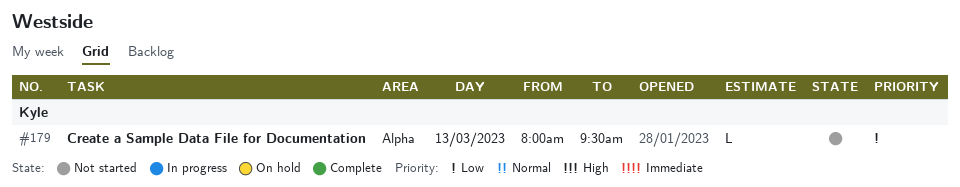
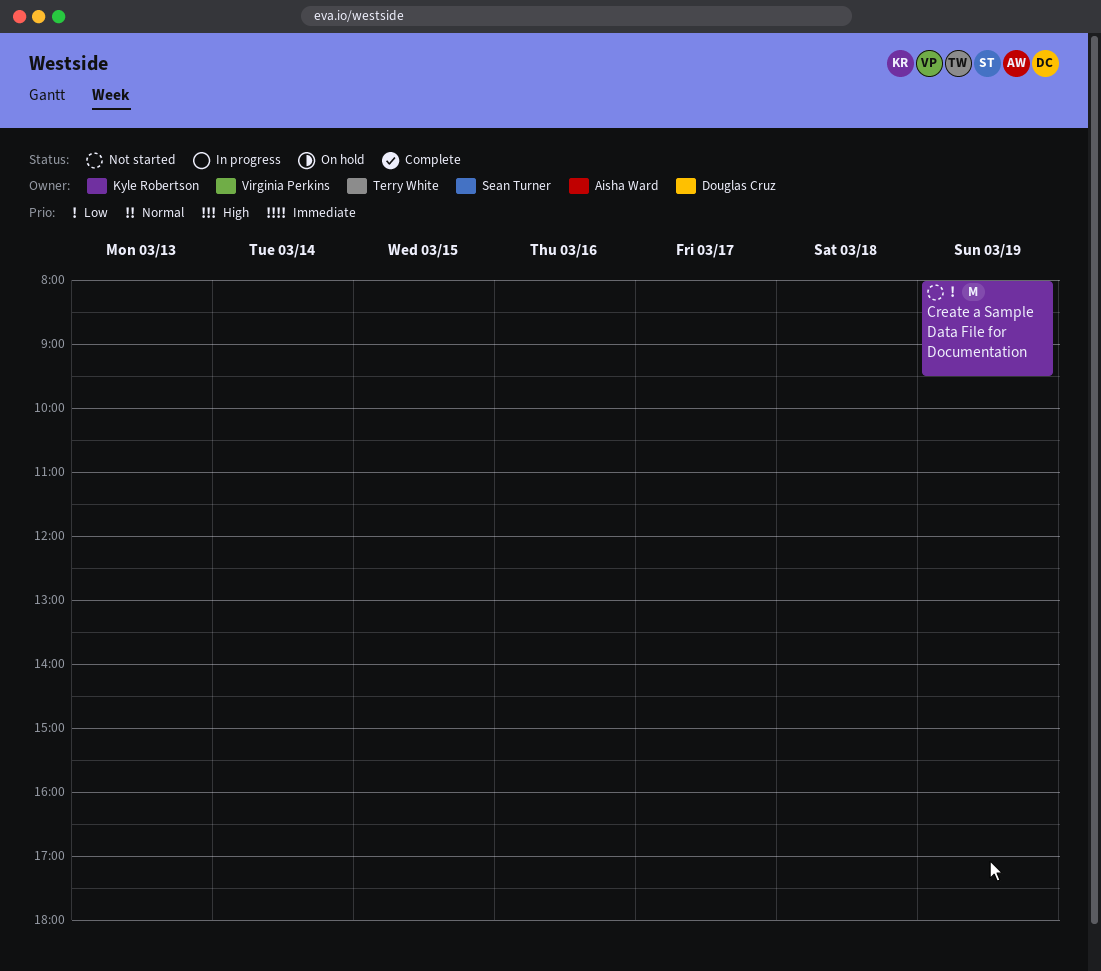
Create a Sample Data File for Documentation, estimate: L -> M
Create a Sample Data File for Documentation, day: Mar 13 -> Mar 19

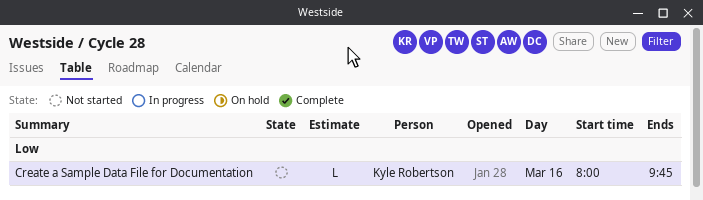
Create a Sample Data File for Documentation, estimate: M -> L
Create a Sample Data File for Documentation, day: Mar 19 -> Mar 16
Create a Sample Data File for Documentation, ends: 09:30 -> 09:45

